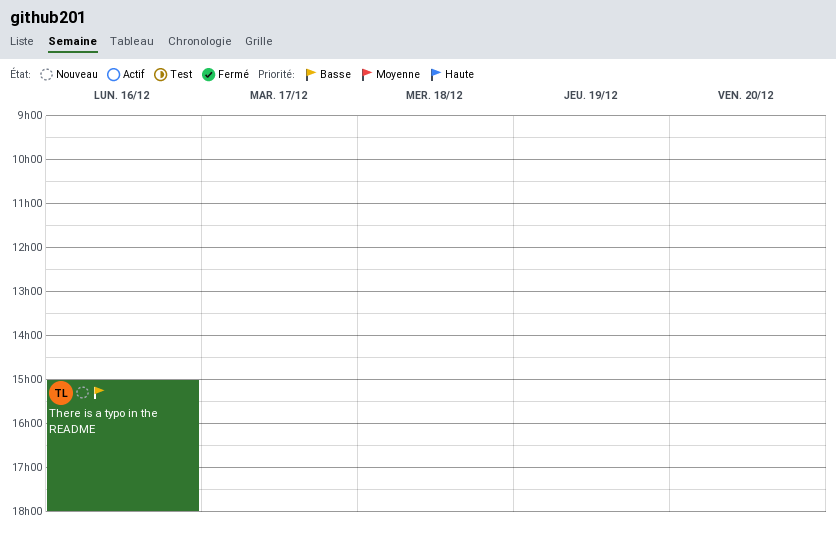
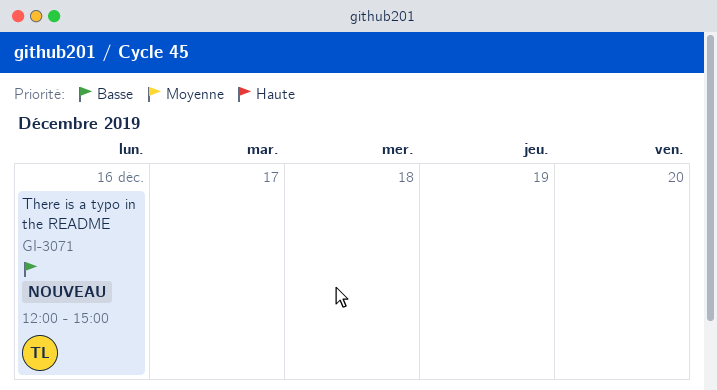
There is a typo in the README, begins: 15:00 -> 12:00
There is a typo in the README, ends: 18:00 -> 15:00

